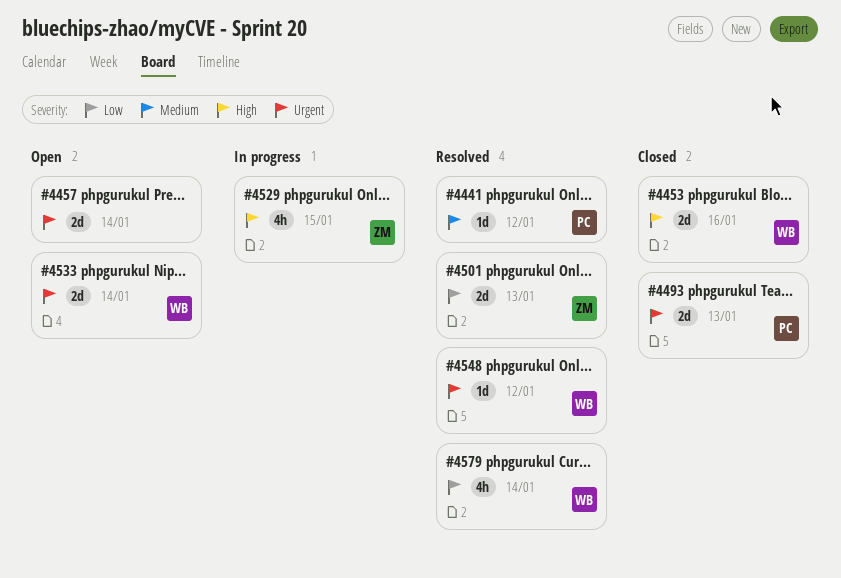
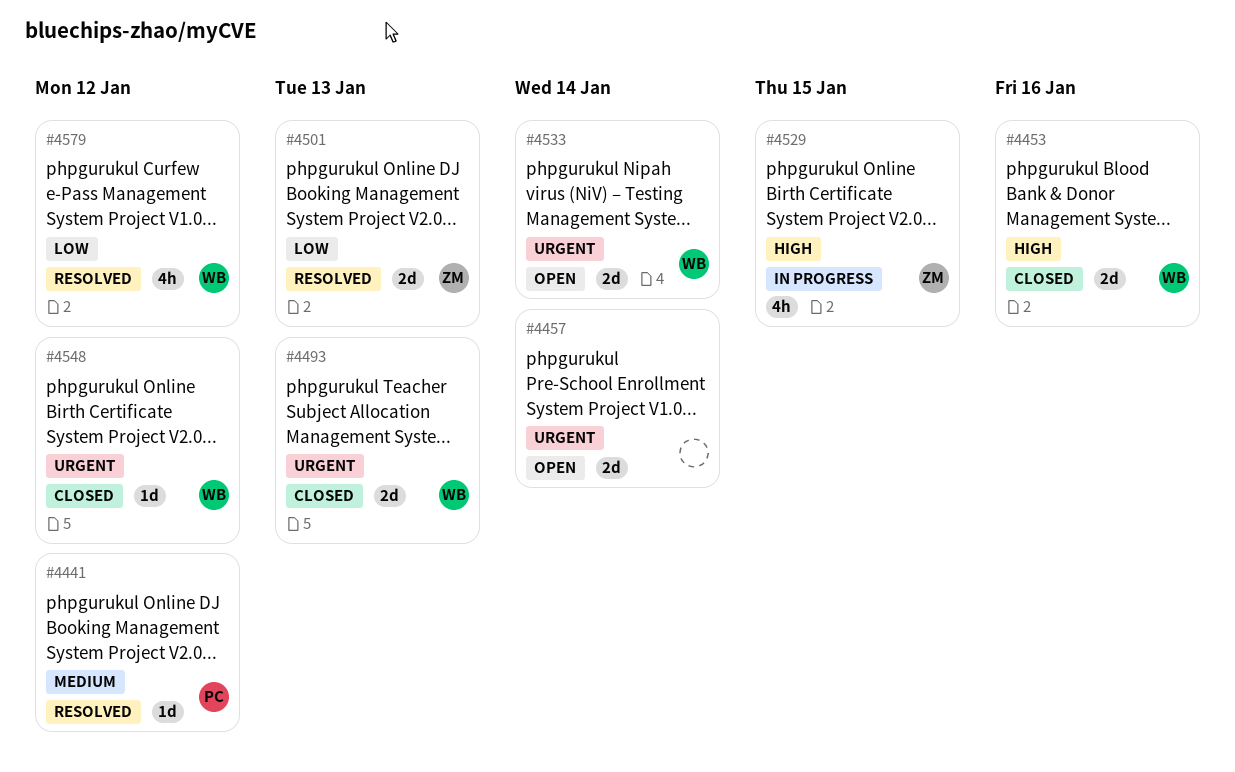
#4493, owner: PC -> WB
#4548, status: Resolved -> Closed
#4579, due: Jan 14 -> Jan 12

